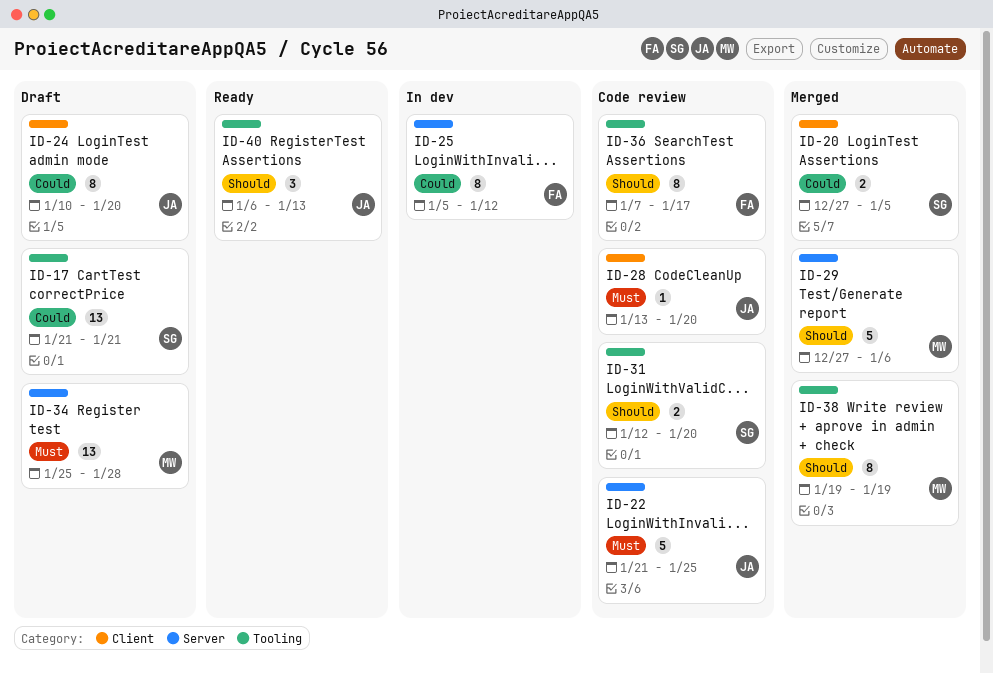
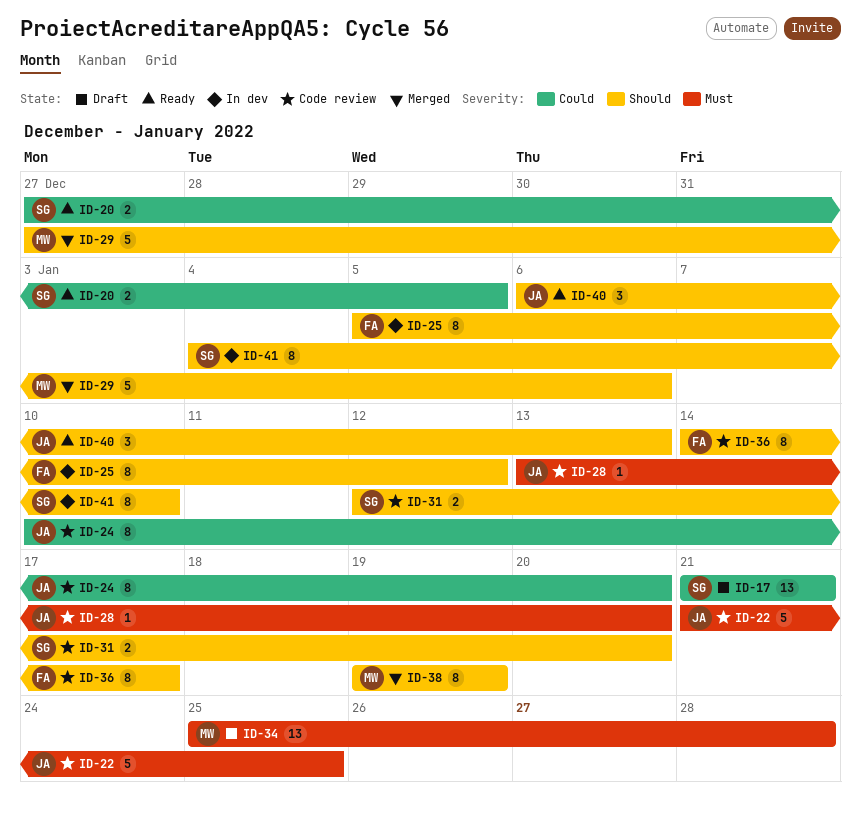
ID-20, status: Merged -> Ready
ID-24, status: Draft -> Code review
ID-25, priority: Could -> Should
ID-36, start: Jan 7 -> Jan 14
ID-41: none -> present

